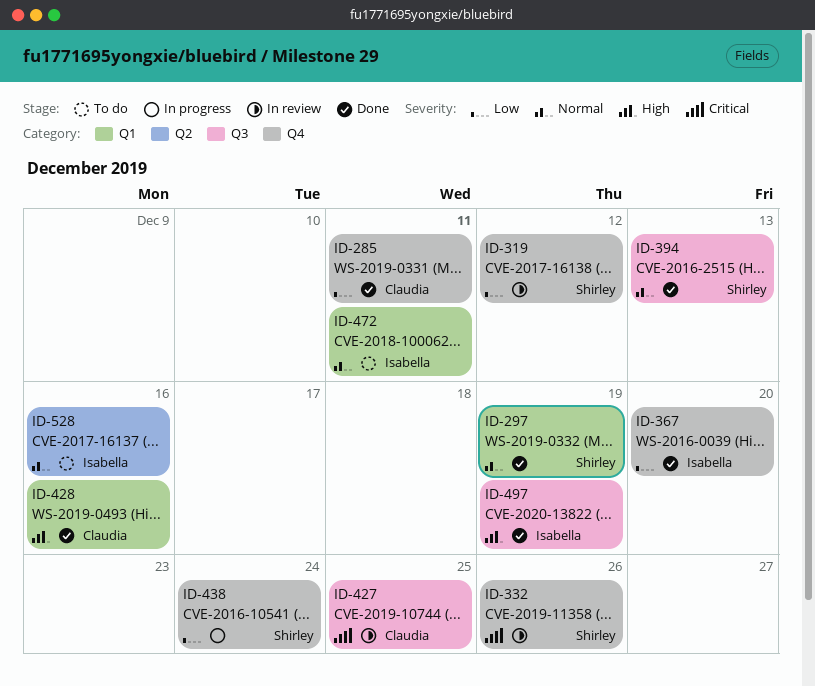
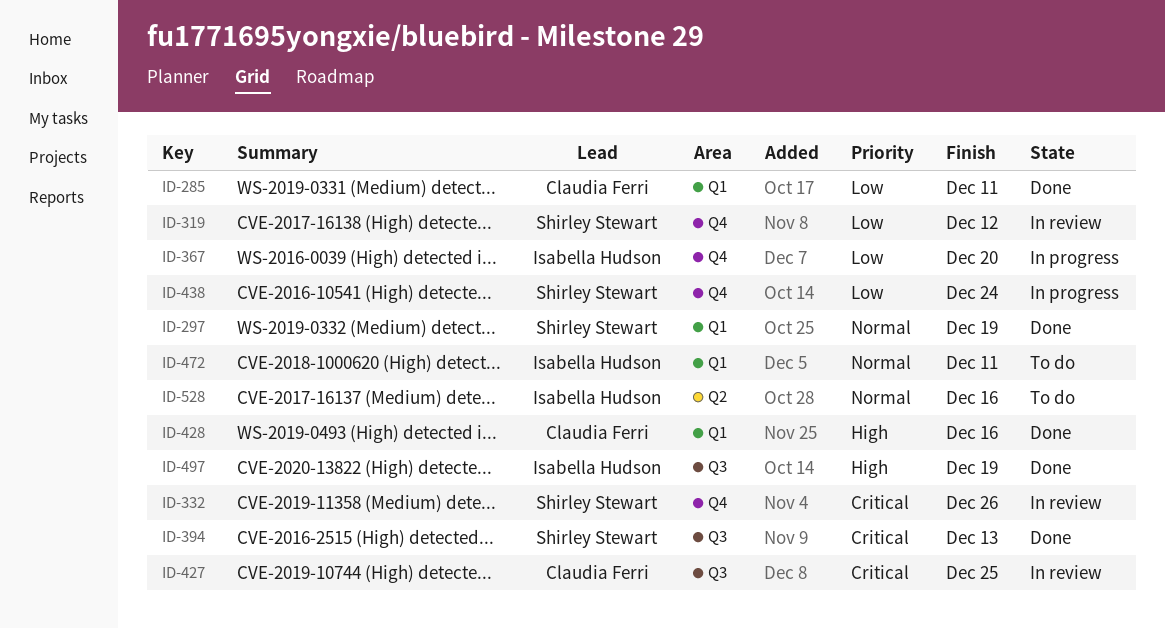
ID-285, label: Q4 -> Q1
ID-367, status: Done -> In progress
ID-394, priority: Normal -> Critical

